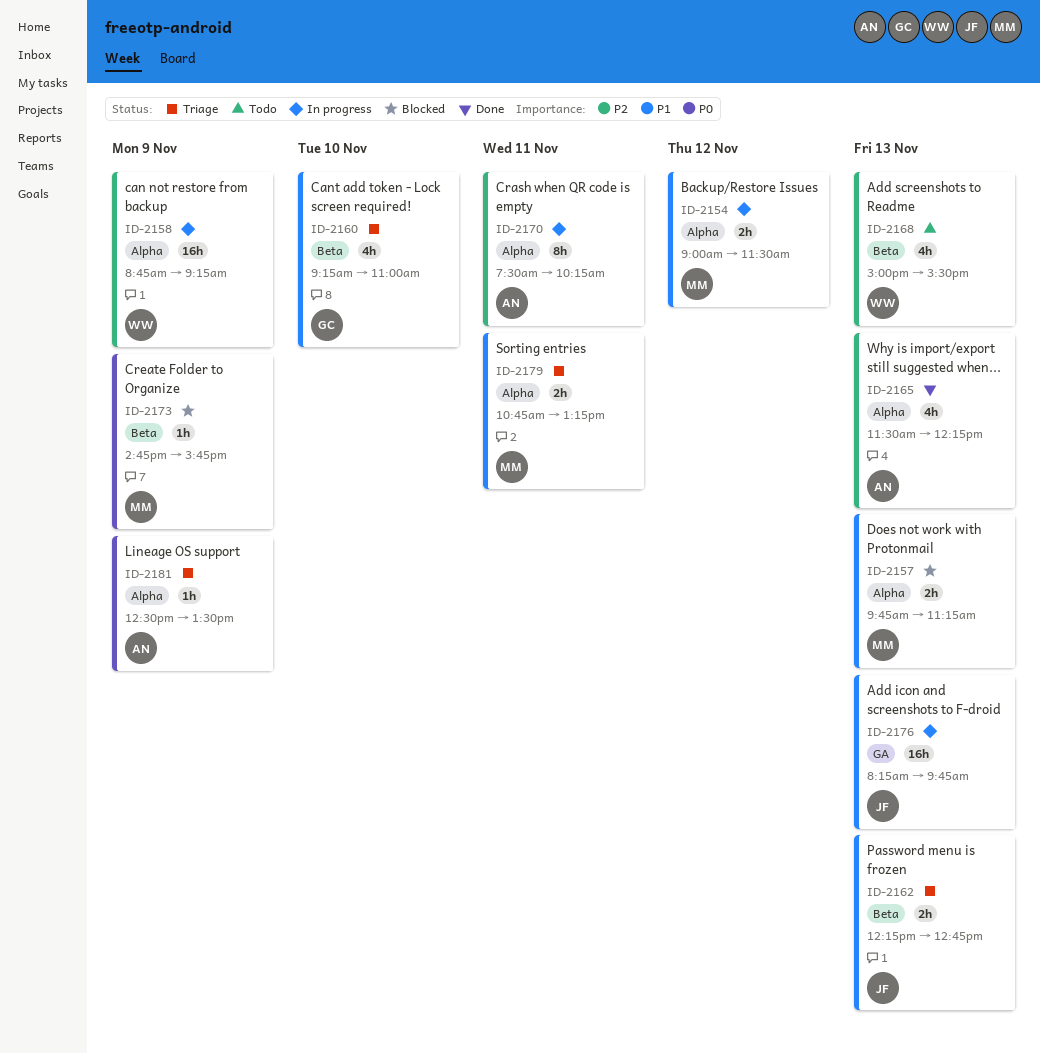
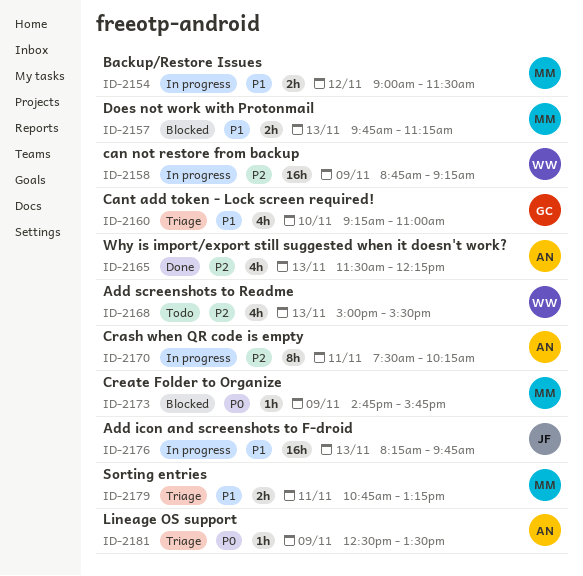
ID-2162: present -> none

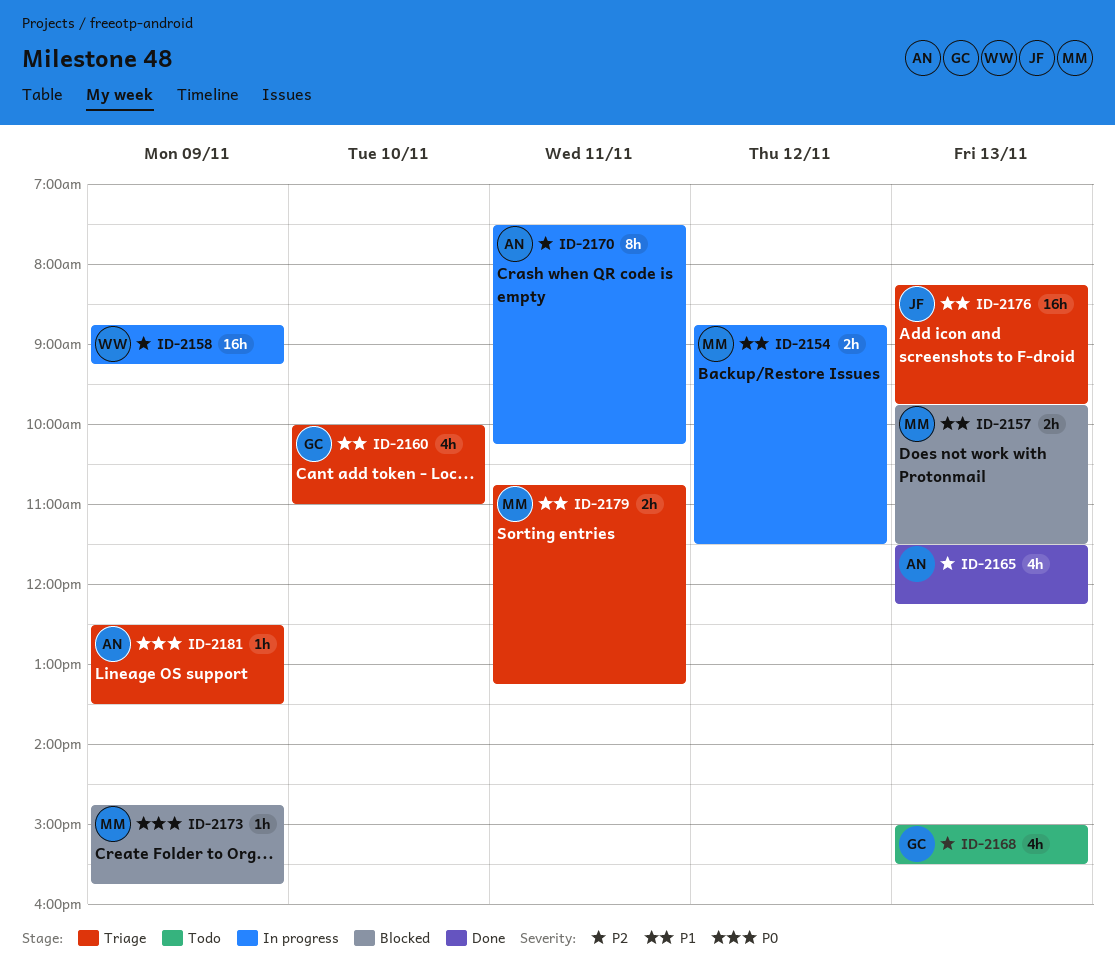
ID-2154, begins: 09:00 -> 08:45
ID-2157, ends: 11:15 -> 11:30
ID-2160, begins: 09:15 -> 10:00
ID-2168, owner: WW -> GC
ID-2176, status: In progress -> Triage

